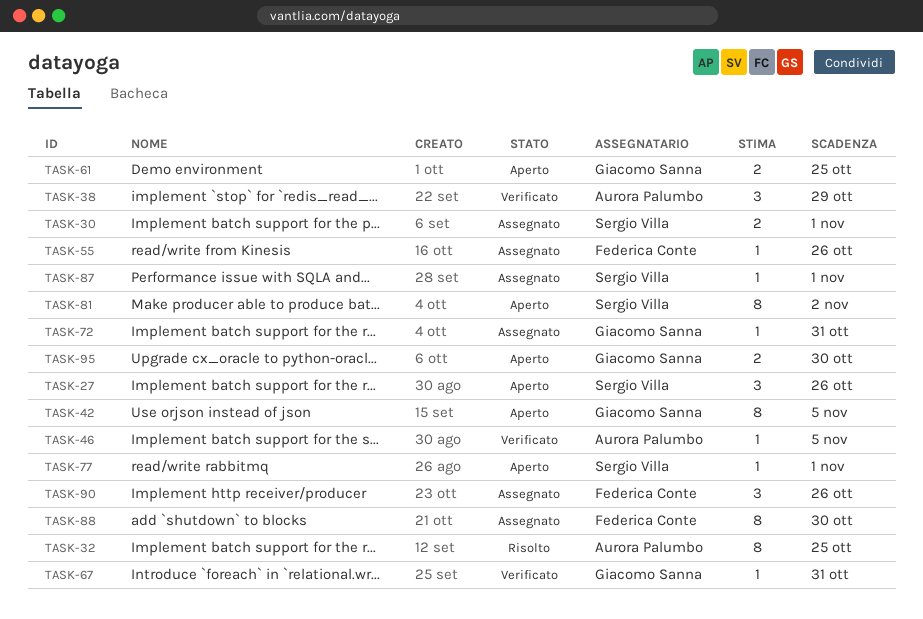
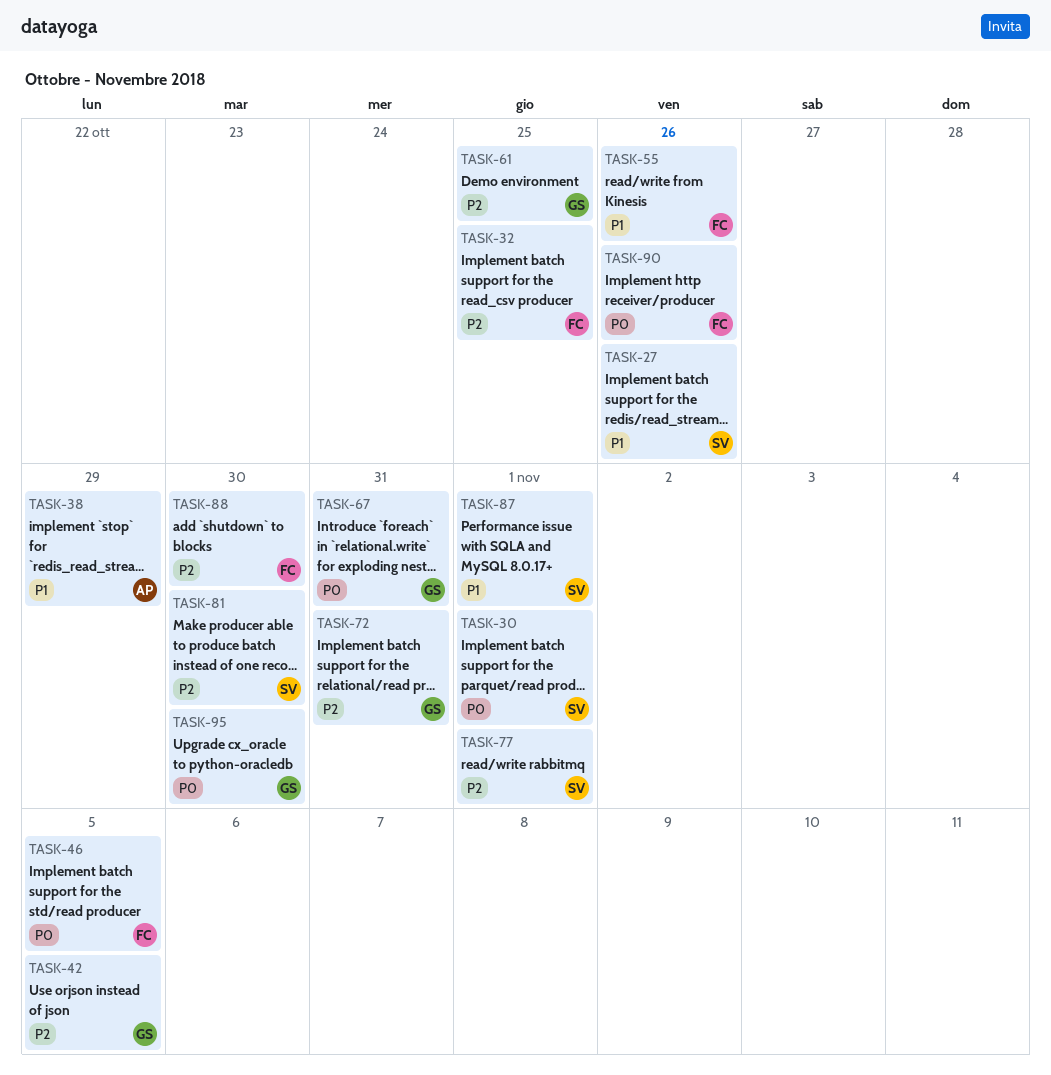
TASK-32, owner: Aurora Palumbo -> Federica Conte
TASK-46, owner: Aurora Palumbo -> Federica Conte
TASK-81, due: Nov 2 -> Oct 30

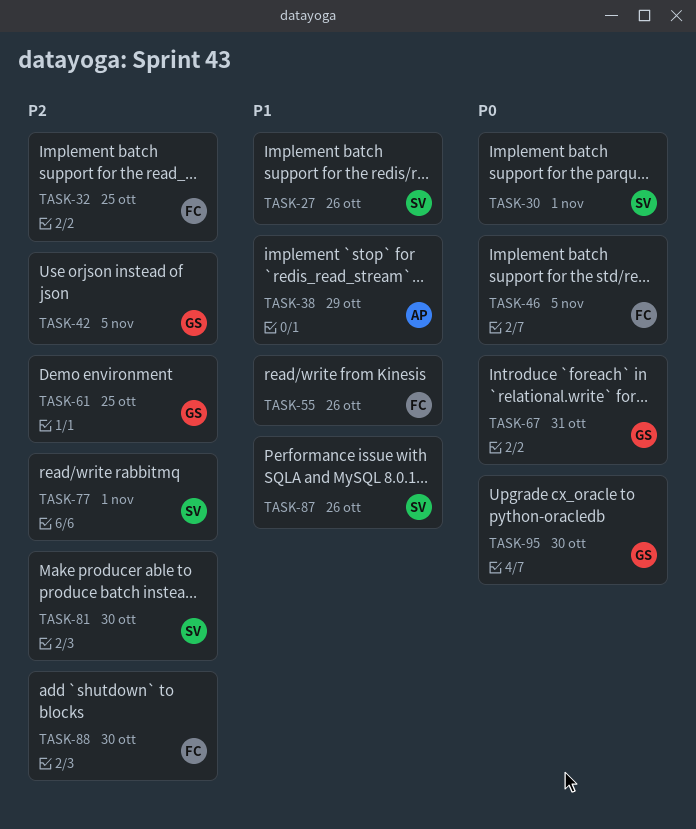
TASK-72: present -> none
TASK-87, due: Nov 1 -> Oct 26
TASK-90: present -> none

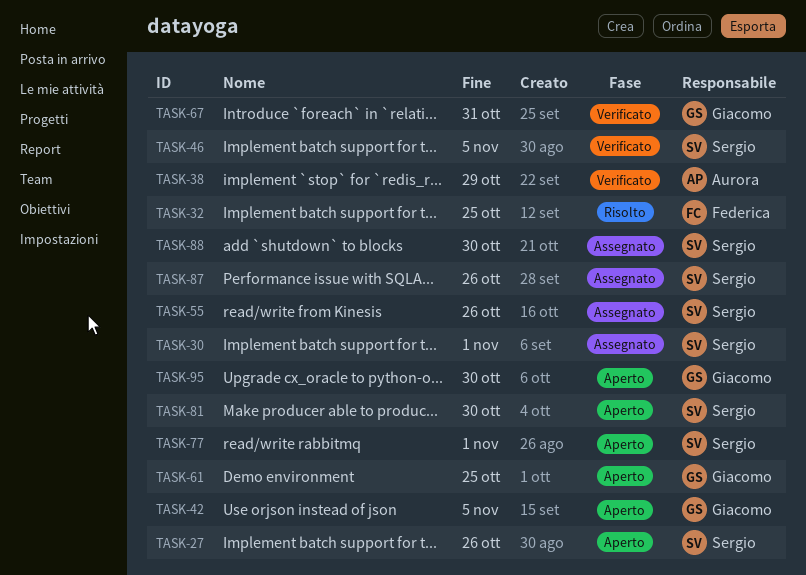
TASK-46, owner: Federica -> Sergio
TASK-55, owner: Federica -> Sergio
TASK-88, owner: Federica -> Sergio

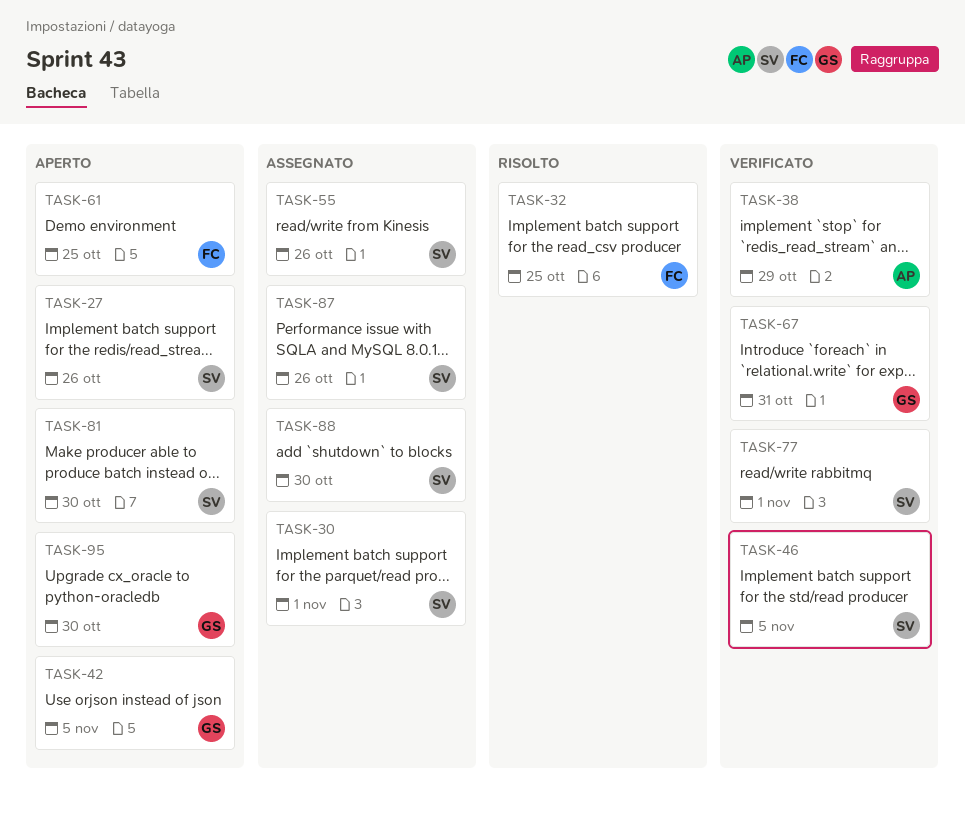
TASK-61, owner: Giacomo -> Federica
TASK-77, status: Aperto -> Verificato

